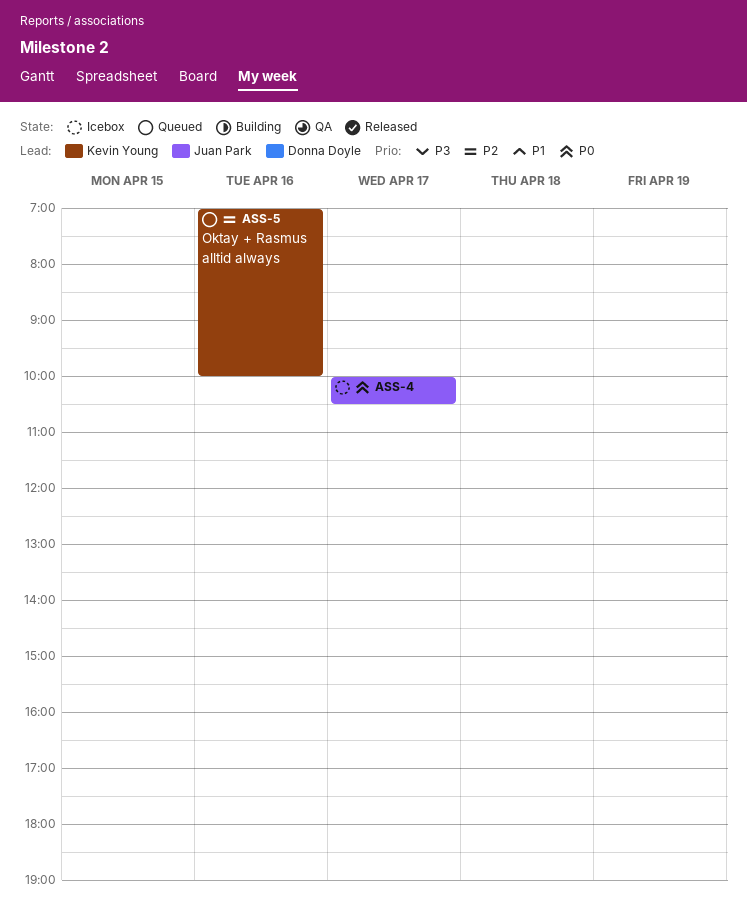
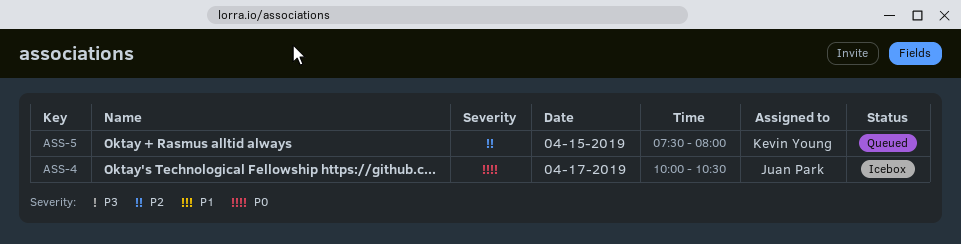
ASS-5, day: Apr 16 -> Apr 15
ASS-5, begins: 07:00 -> 07:30
ASS-5, ends: 10:00 -> 08:00

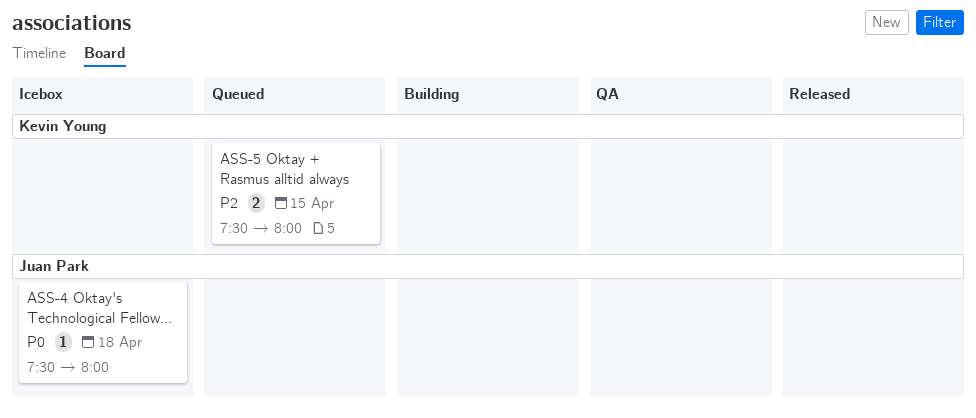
ASS-4, day: Apr 17 -> Apr 18
ASS-4, begins: 10:00 -> 07:30
ASS-4, ends: 10:30 -> 08:00

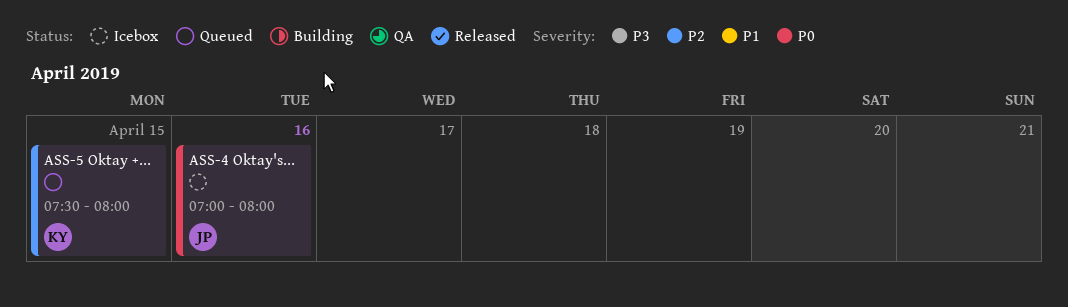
ASS-4, day: Apr 18 -> Apr 16
ASS-4, begins: 07:30 -> 07:00

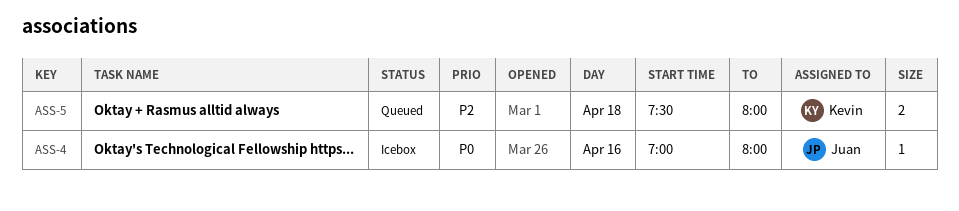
ASS-5, day: Apr 15 -> Apr 18

